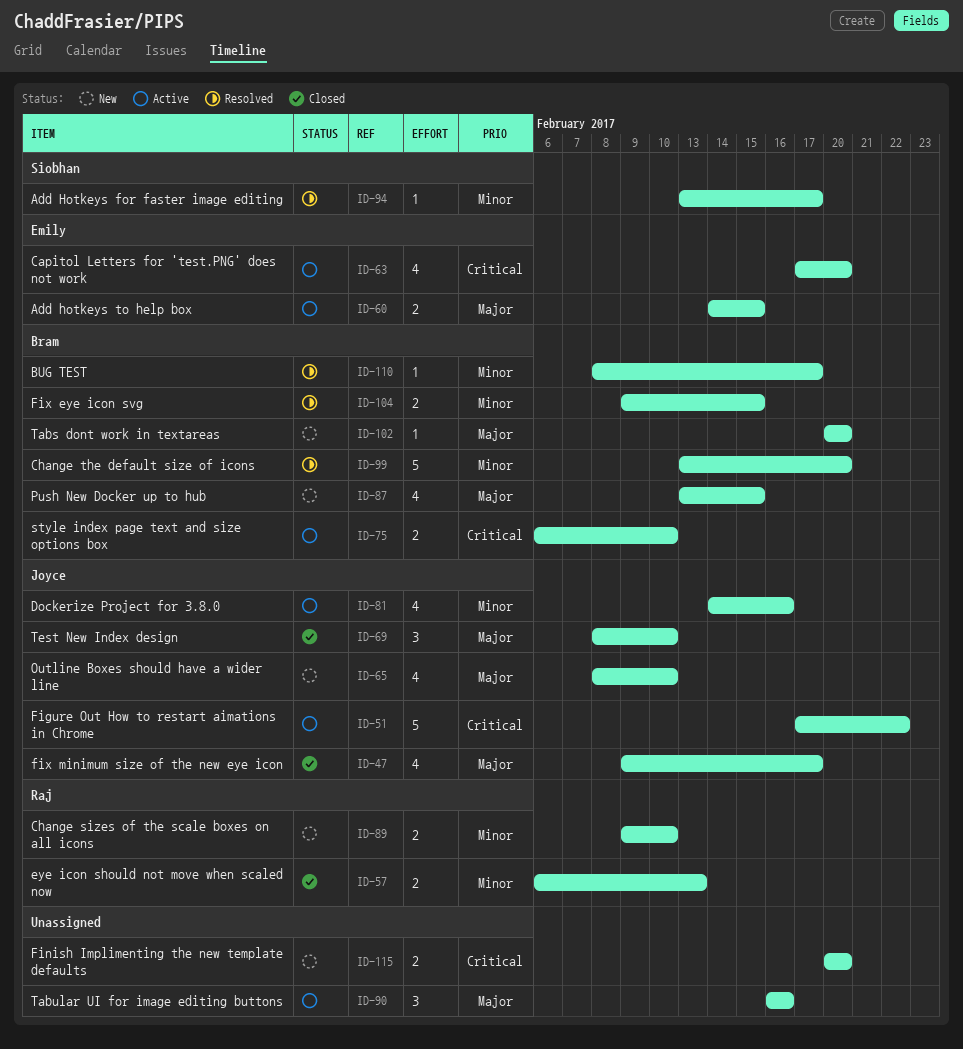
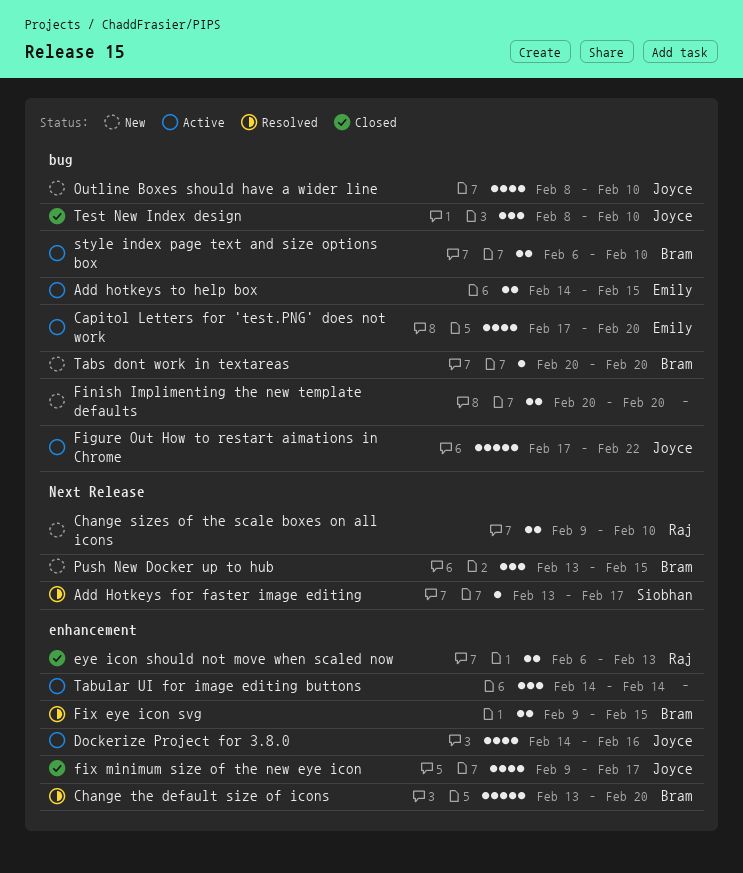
BUG TEST: present -> none
Push New Docker up to hub, estimate: 4 -> 3
Tabular UI for image editing buttons, start: Feb 16 -> Feb 14
Tabular UI for image editing buttons, due: Feb 16 -> Feb 14

